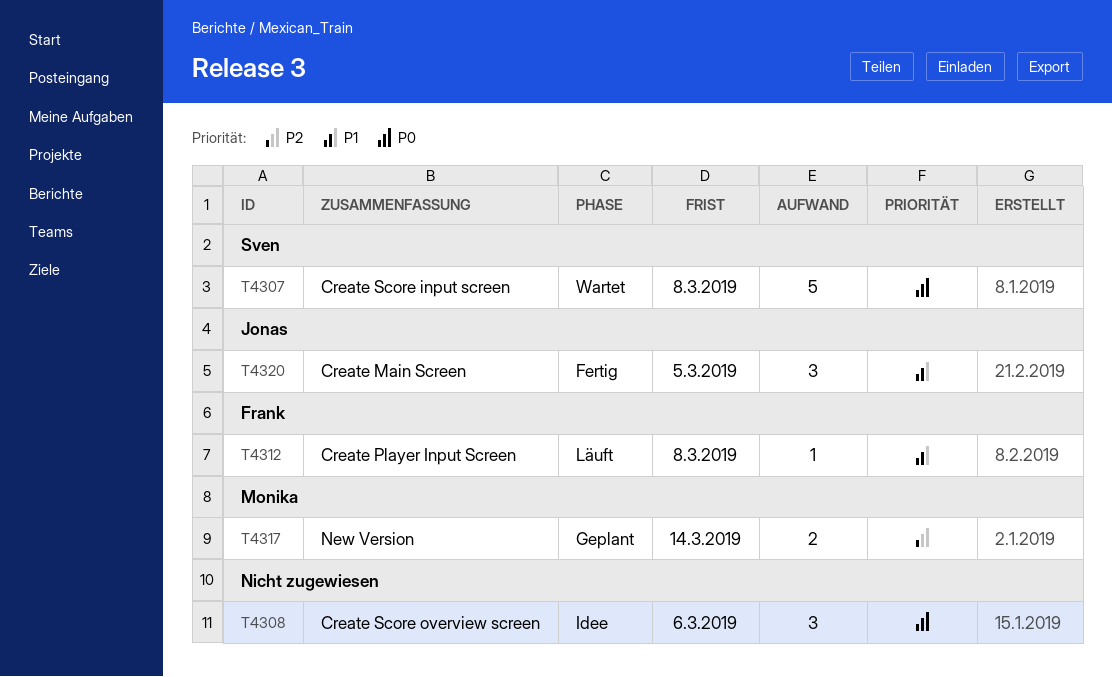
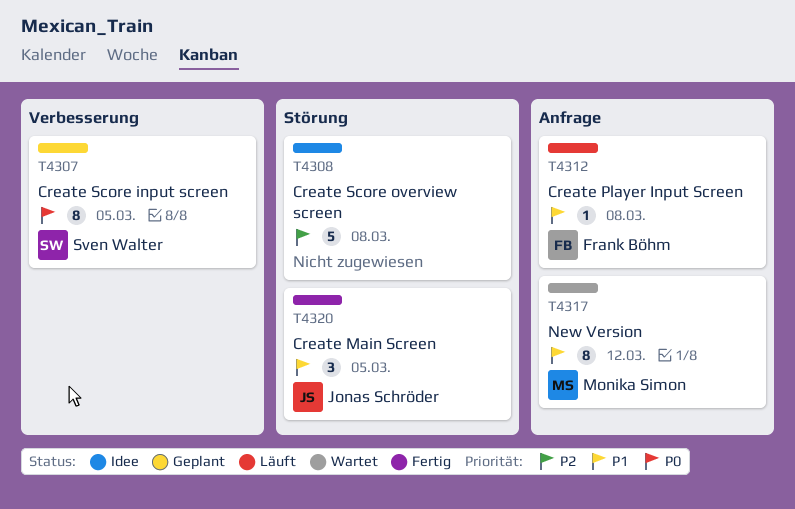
T4307, status: Wartet -> Geplant
T4307, estimate: 5 -> 8
T4307, due: Mar 8 -> Mar 5
T4308, priority: P0 -> P2
T4308, estimate: 3 -> 5
T4308, due: Mar 6 -> Mar 8
T4317, status: Geplant -> Wartet
T4317, priority: P2 -> P1
T4317, estimate: 2 -> 8
T4317, due: Mar 14 -> Mar 12

